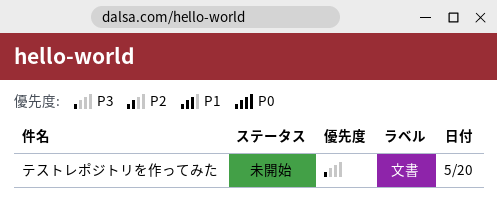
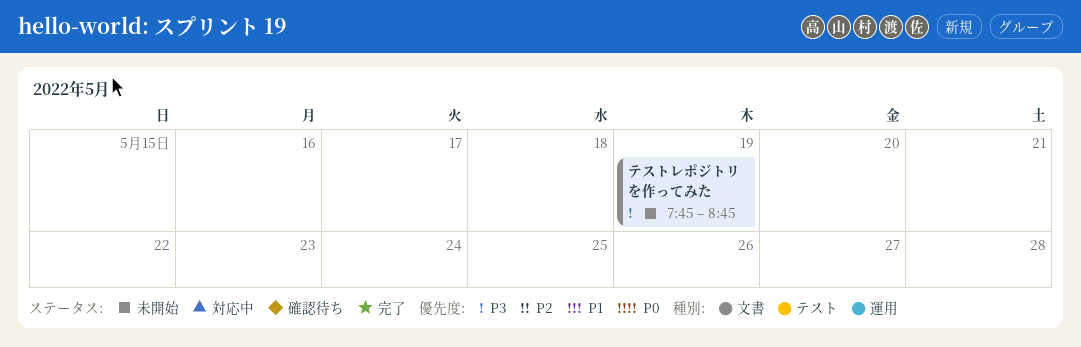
テストレポジトリを作ってみた, day: May 20 -> May 19

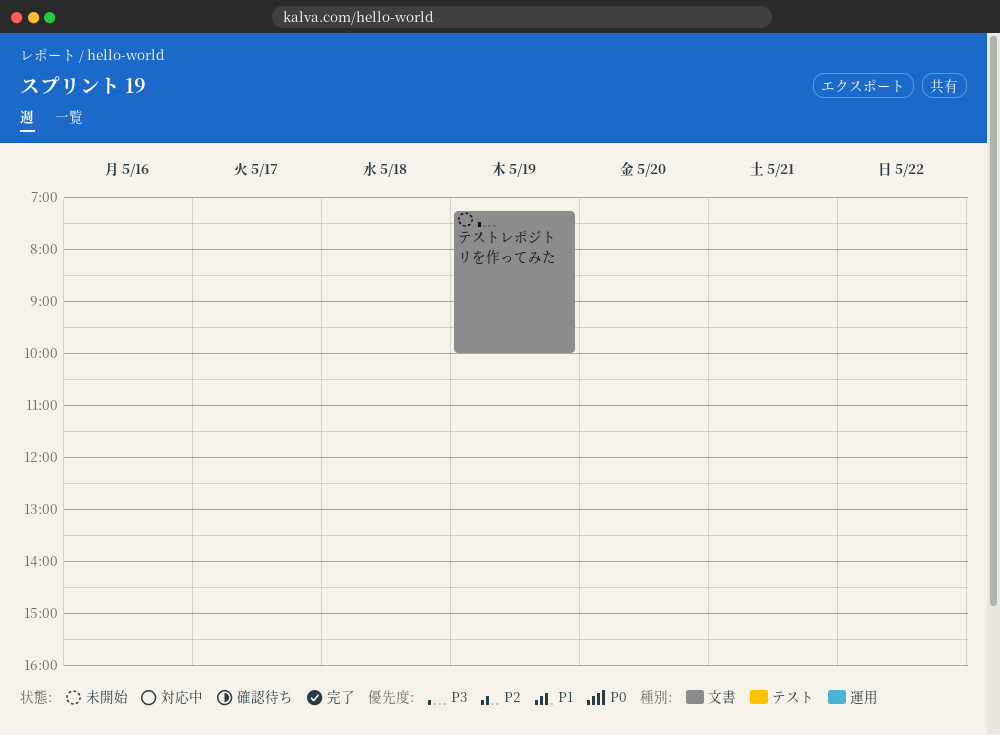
テストレポジトリを作ってみた, begins: 07:45 -> 07:15
テストレポジトリを作ってみた, ends: 08:45 -> 10:00

